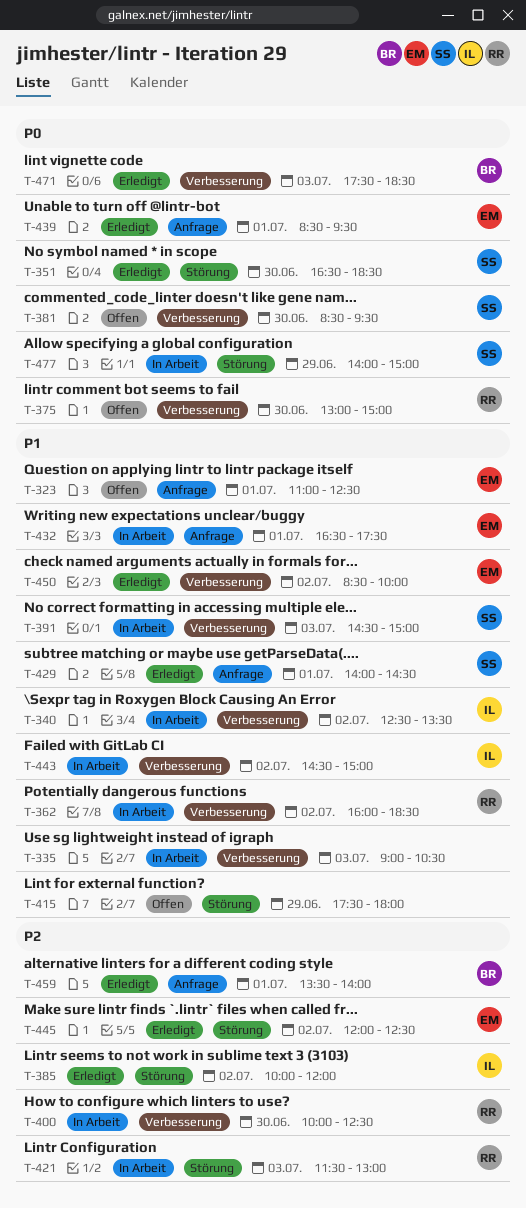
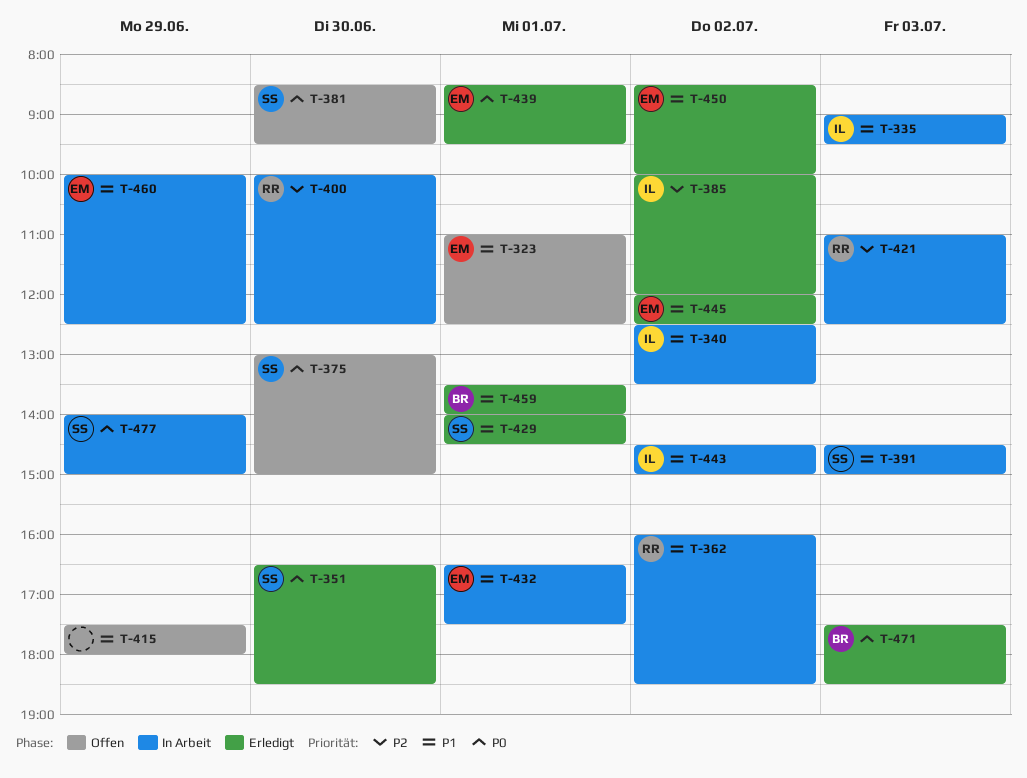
T-335, owner: none -> IL
T-335, ends: 10:30 -> 09:30
T-375, owner: RR -> SS
T-421, begins: 11:30 -> 11:00
T-421, ends: 13:00 -> 12:30
T-445, priority: P2 -> P1
T-459, priority: P2 -> P1
T-460: none -> present

